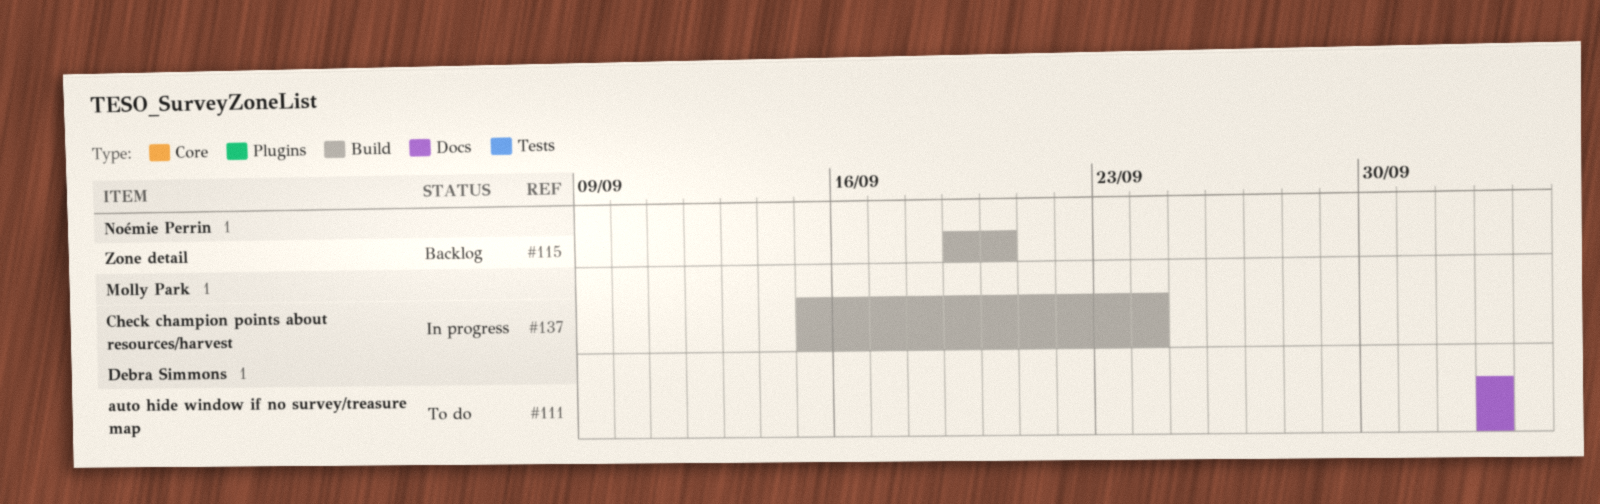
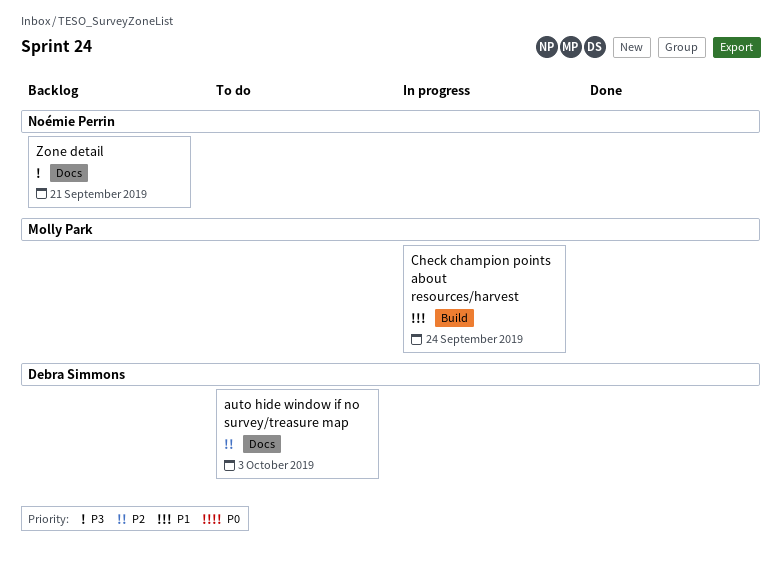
Zone detail, label: Build -> Docs
Zone detail, due: Sep 20 -> Sep 21

